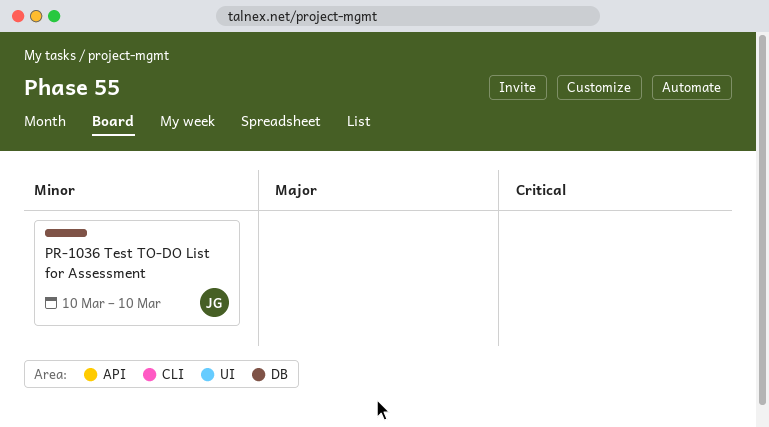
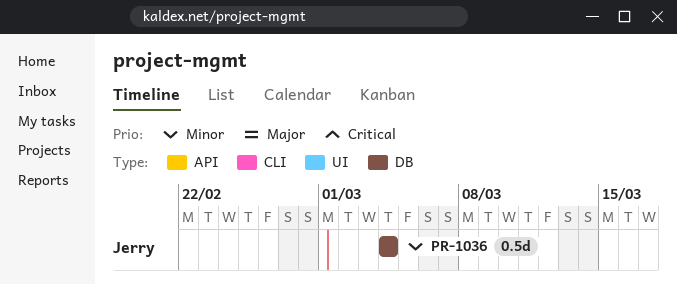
PR-1036, start: Mar 10 -> Mar 4
PR-1036, due: Mar 10 -> Mar 4

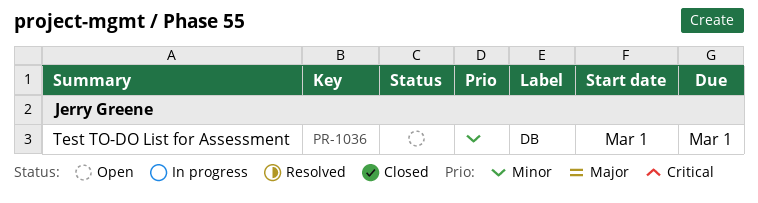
PR-1036, start: Mar 4 -> Mar 1
PR-1036, due: Mar 4 -> Mar 1

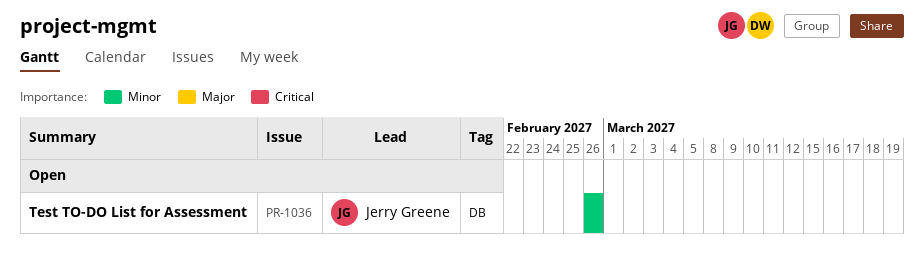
PR-1036, start: Mar 1 -> Feb 26
PR-1036, due: Mar 1 -> Feb 26

